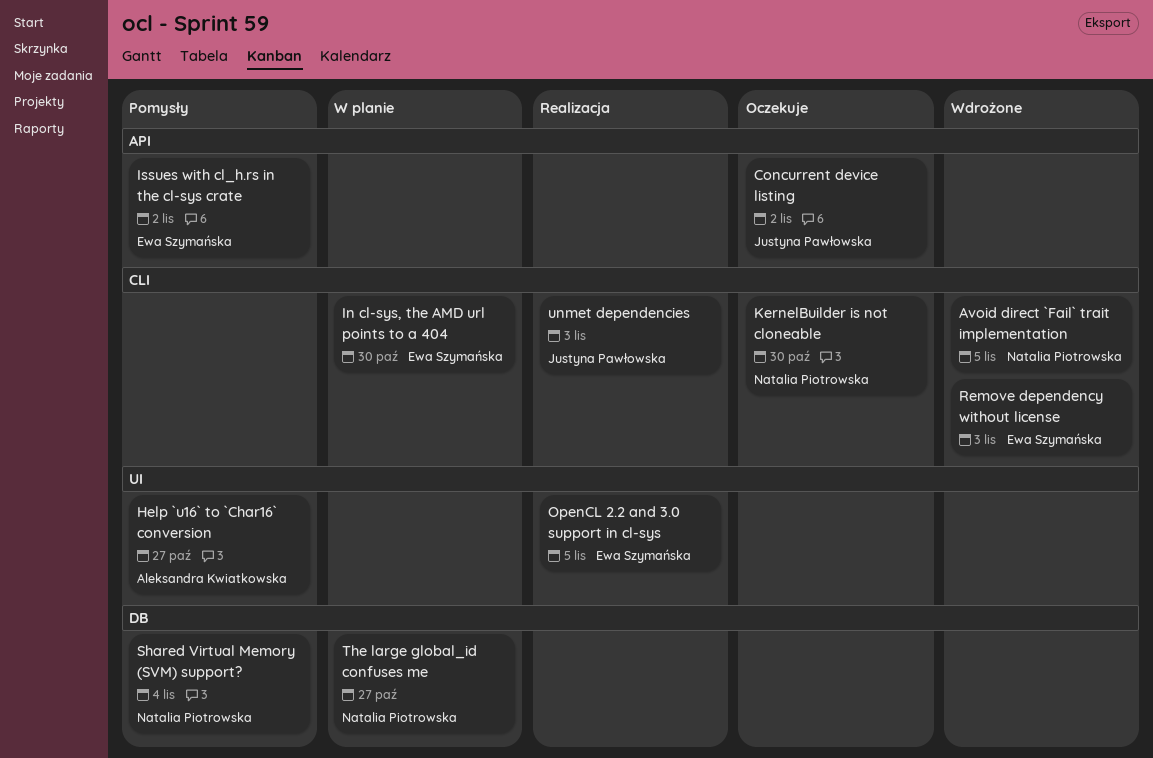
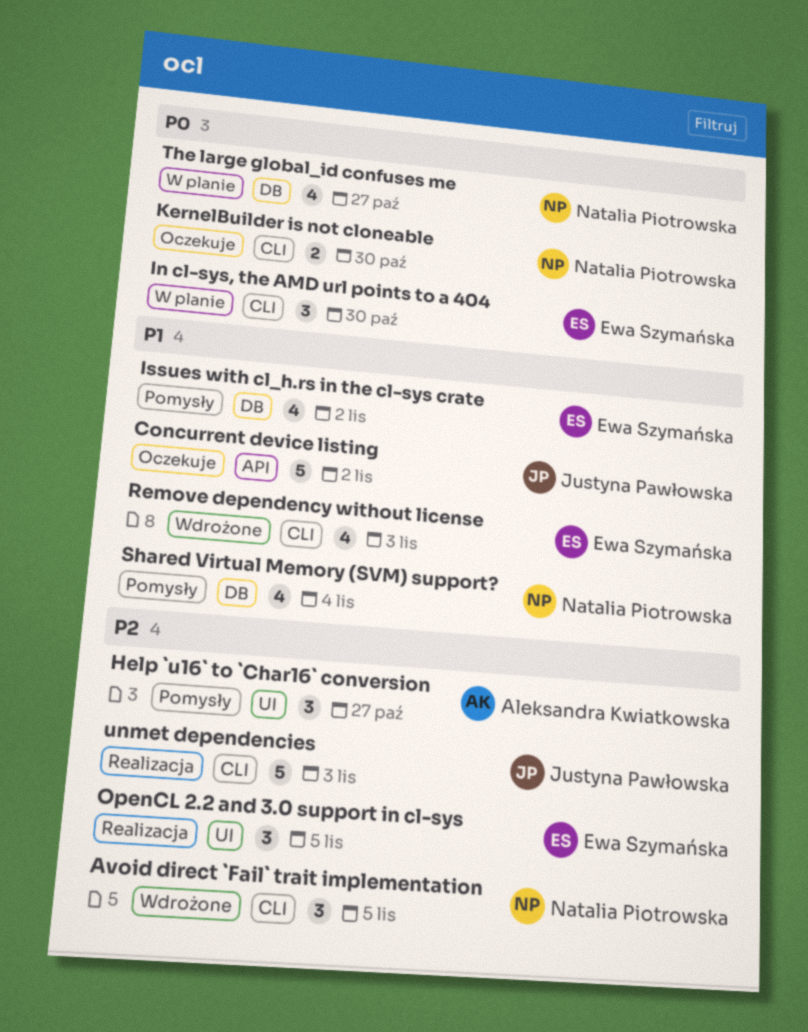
Issues with cl_h.rs in the cl-sys crate, label: API -> DB

